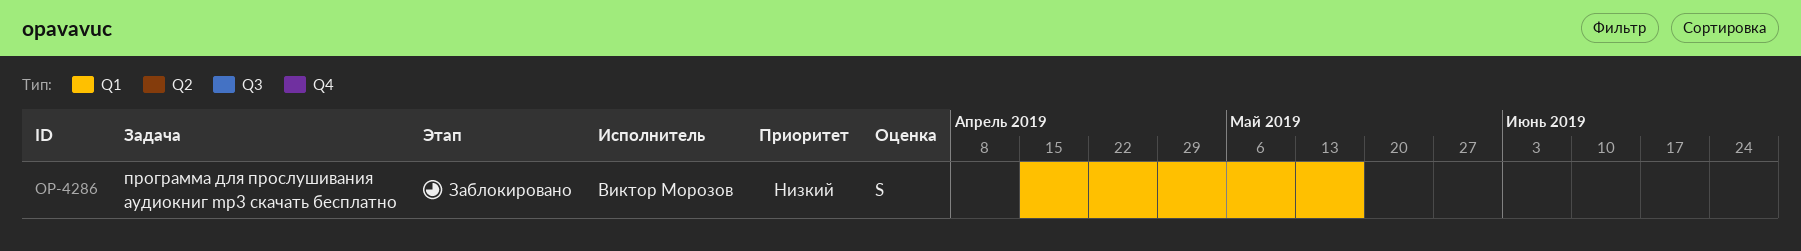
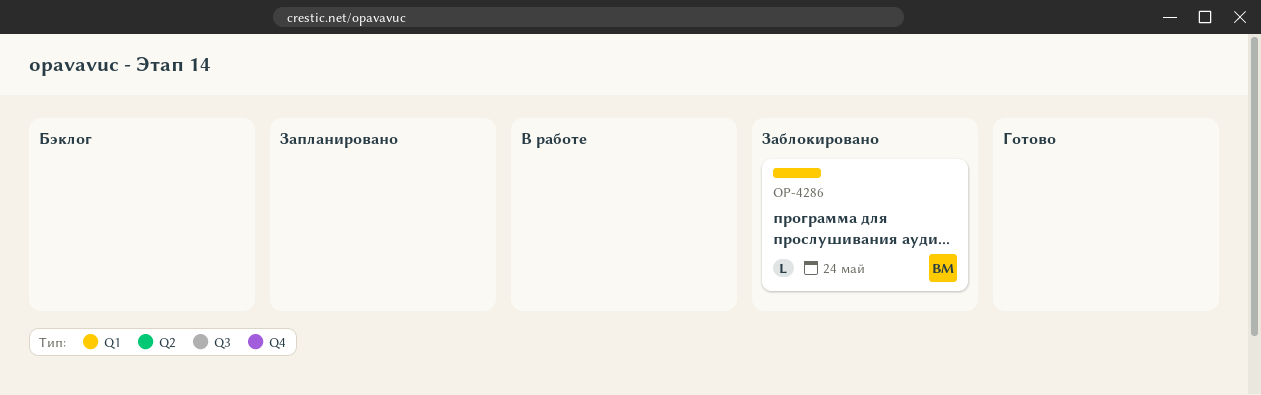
OP-4286, estimate: S -> L
OP-4286, due: May 17 -> May 24

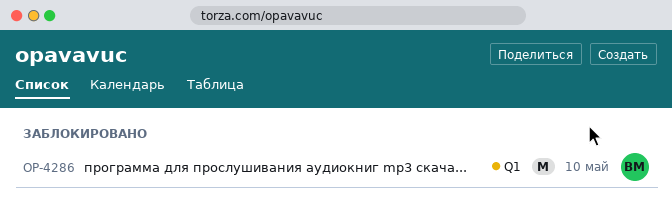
OP-4286, estimate: L -> M
OP-4286, due: May 24 -> May 10

